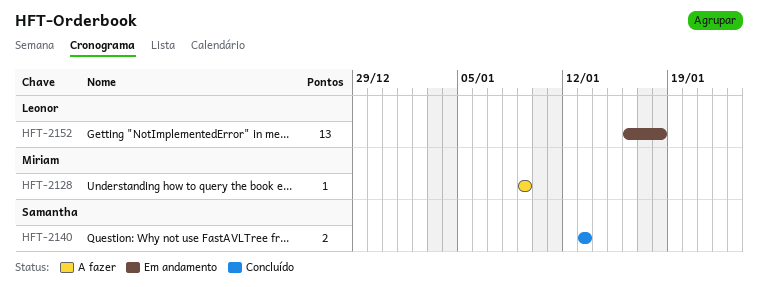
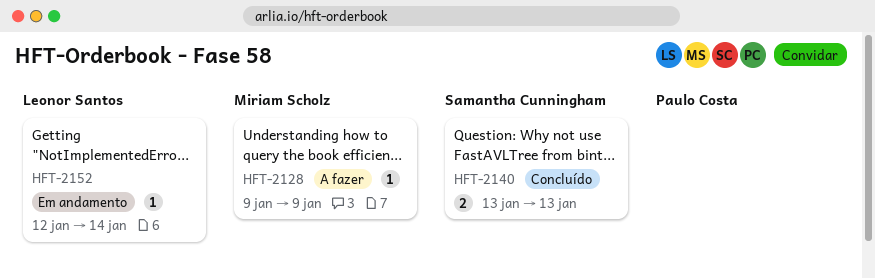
HFT-2152, estimate: 13 -> 1
HFT-2152, start: Jan 16 -> Jan 12
HFT-2152, due: Jan 18 -> Jan 14

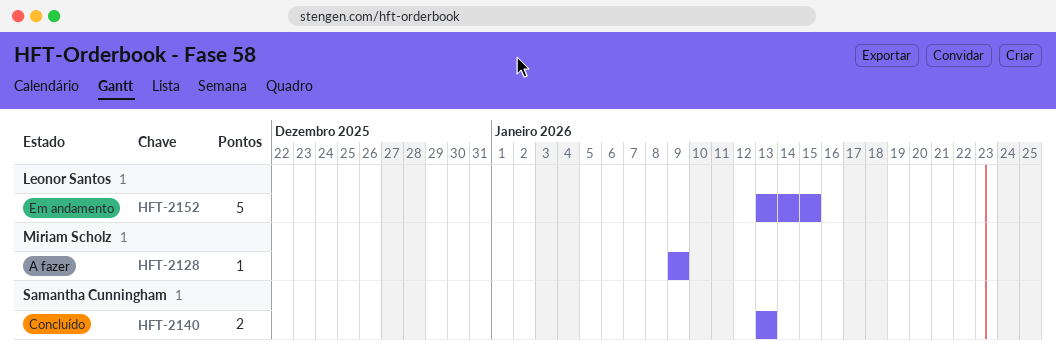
HFT-2152, estimate: 1 -> 5
HFT-2152, start: Jan 12 -> Jan 13
HFT-2152, due: Jan 14 -> Jan 15

